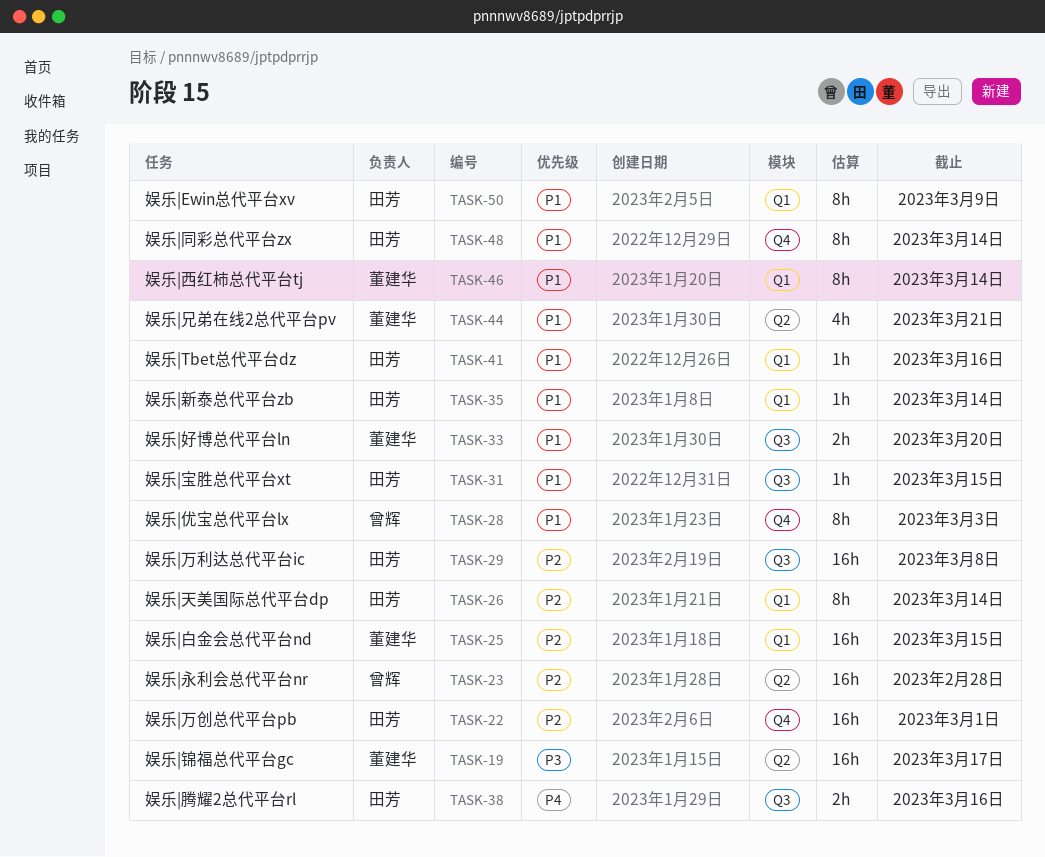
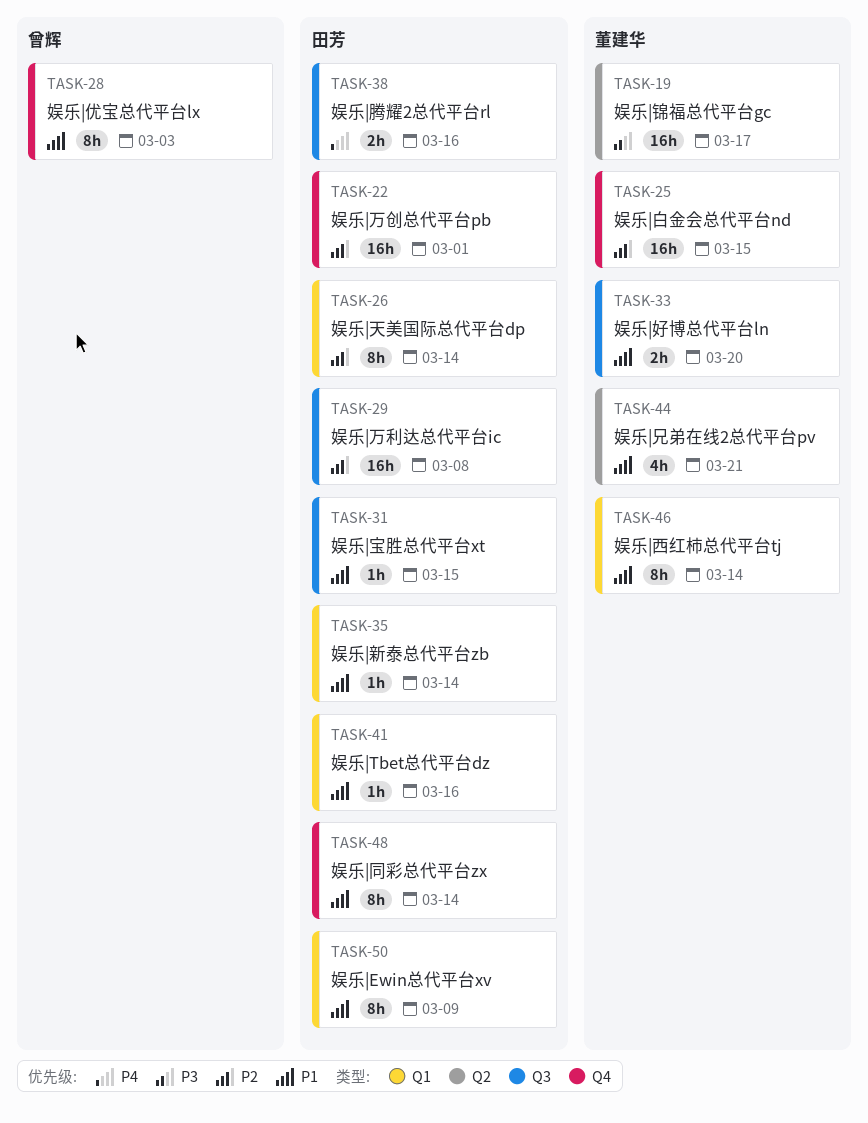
TASK-23: present -> none
TASK-25, label: Q1 -> Q4

